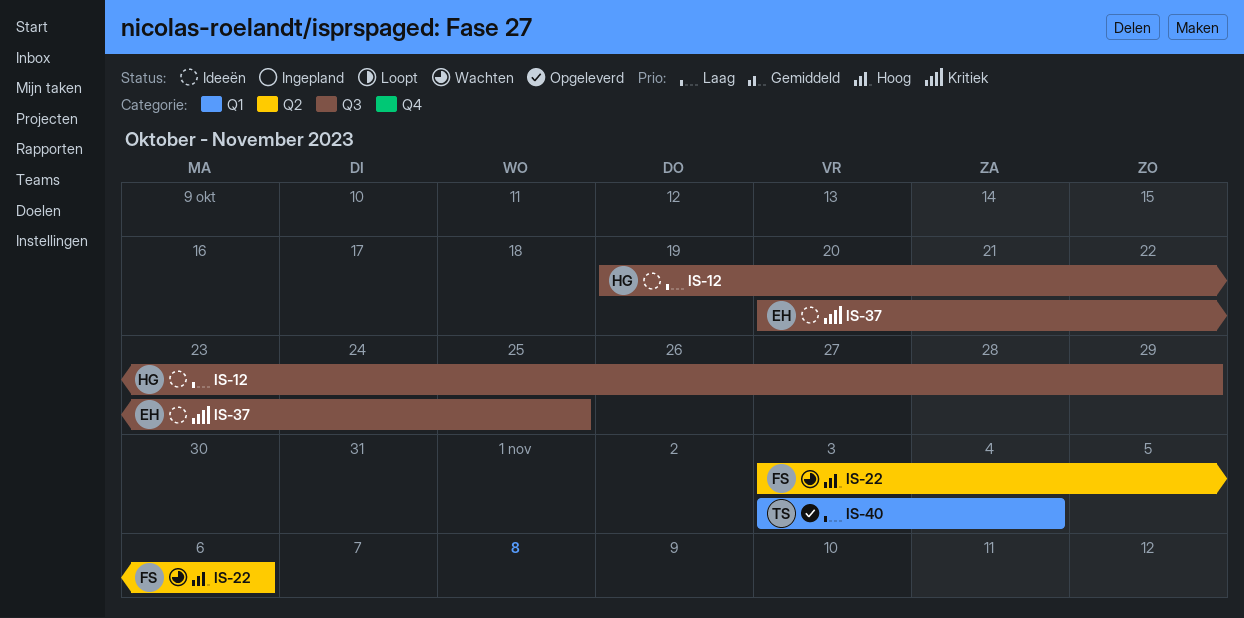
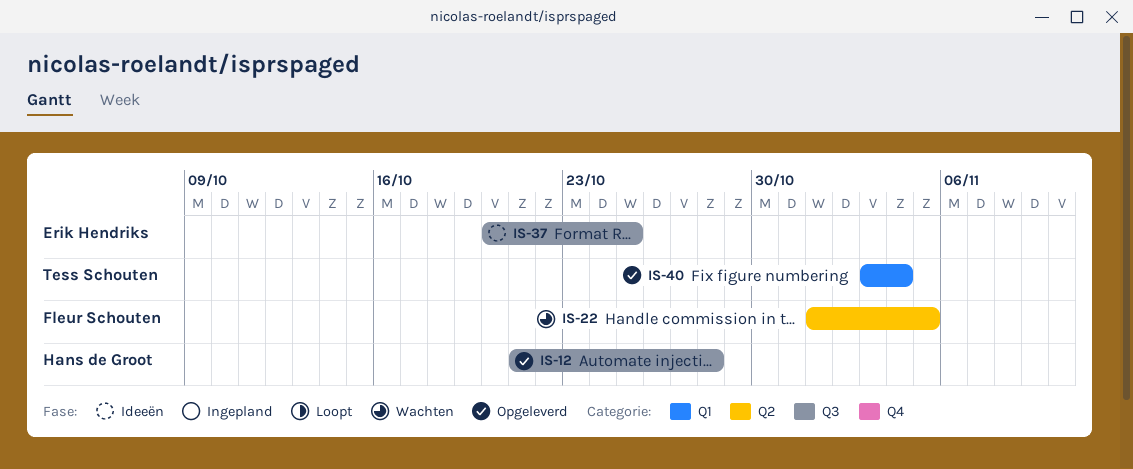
IS-12, status: Ideeën -> Opgeleverd
IS-12, start: Oct 19 -> Oct 21
IS-12, due: Oct 29 -> Oct 28
IS-22, start: Nov 3 -> Nov 1
IS-22, due: Nov 6 -> Nov 5

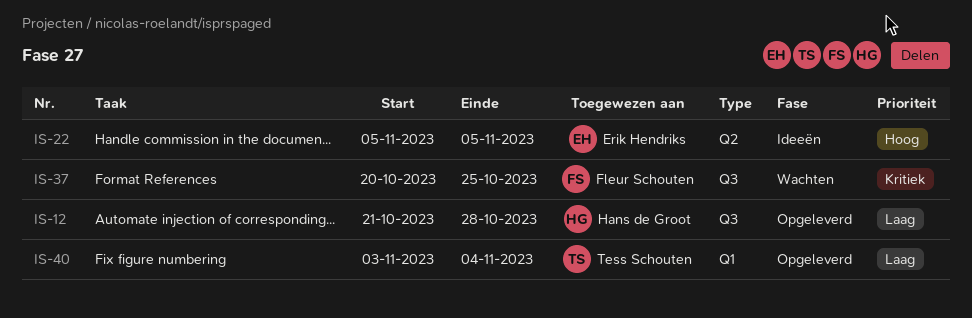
IS-22, status: Wachten -> Ideeën
IS-22, owner: Fleur Schouten -> Erik Hendriks
IS-22, start: Nov 1 -> Nov 5
IS-37, status: Ideeën -> Wachten
IS-37, owner: Erik Hendriks -> Fleur Schouten

